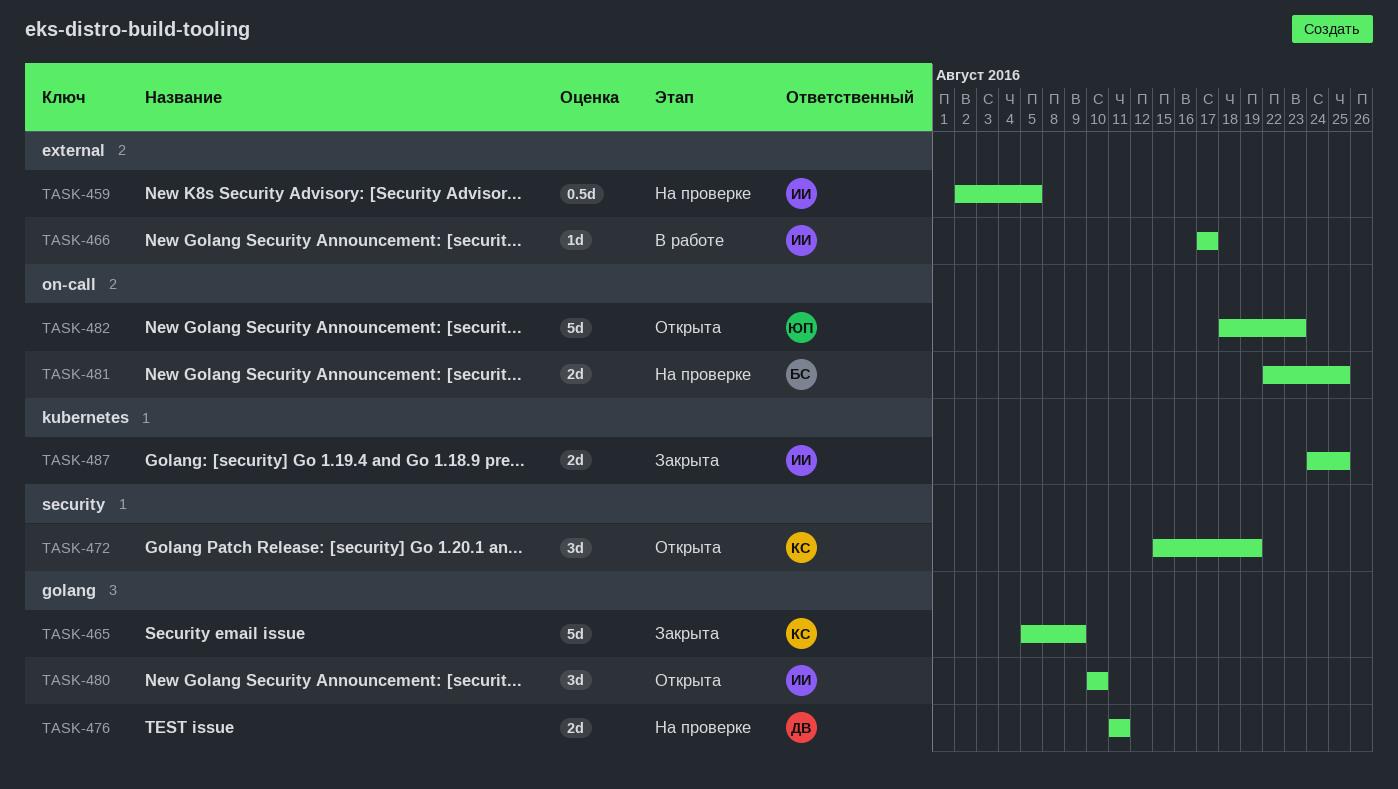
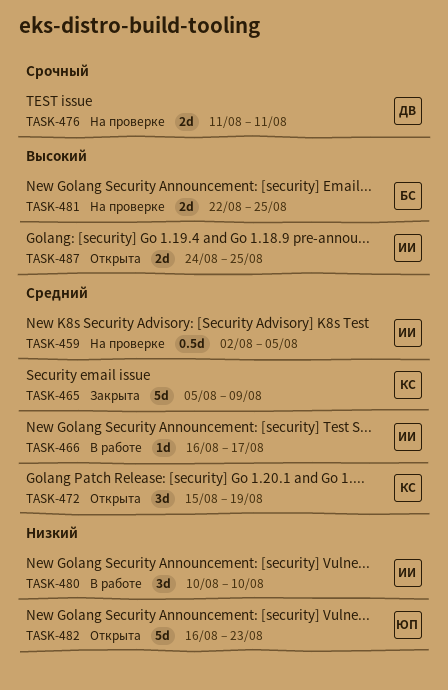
TASK-466, start: Aug 17 -> Aug 16
TASK-480, status: Открыта -> В работе
TASK-482, start: Aug 18 -> Aug 16
TASK-487, status: Закрыта -> Открыта

